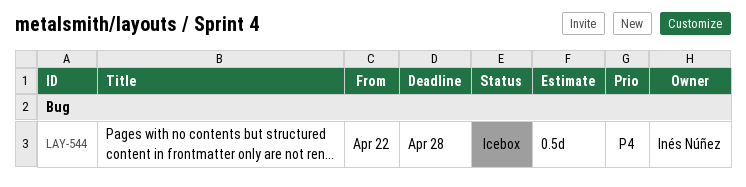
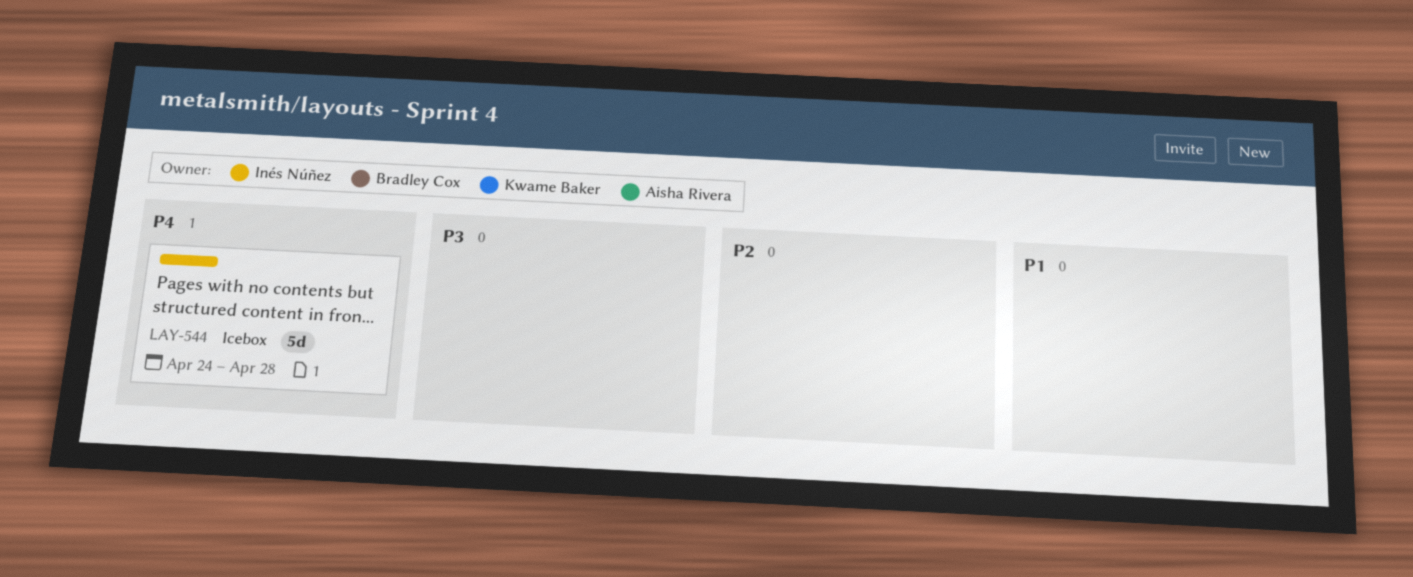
LAY-544, estimate: 0.5d -> 5d
LAY-544, start: Apr 22 -> Apr 24

